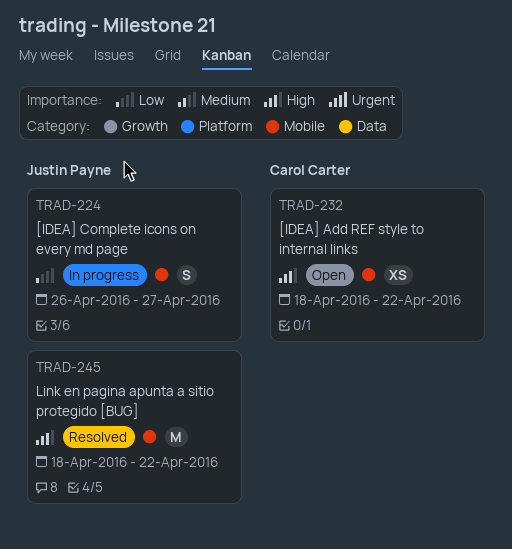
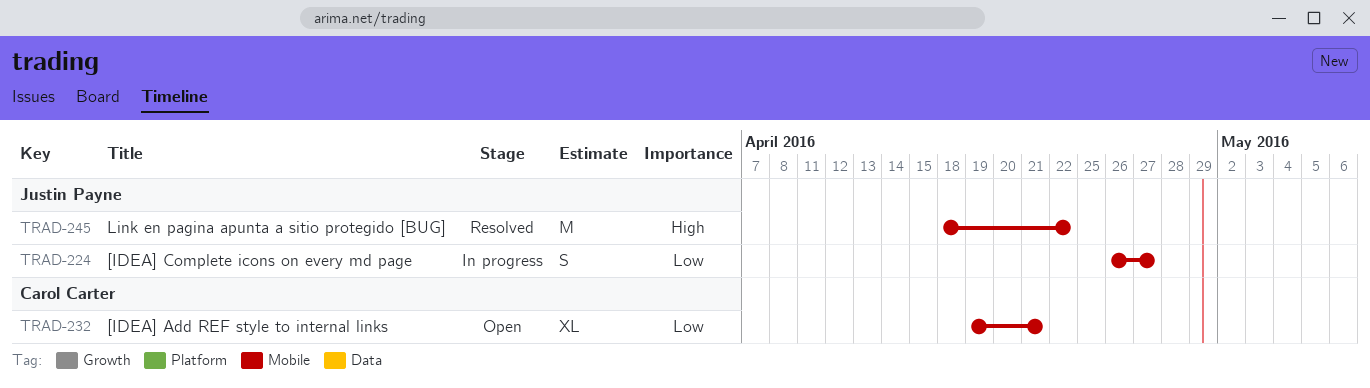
TRAD-232, priority: High -> Low
TRAD-232, estimate: XS -> XL
TRAD-232, start: Apr 18 -> Apr 19
TRAD-232, due: Apr 22 -> Apr 21

